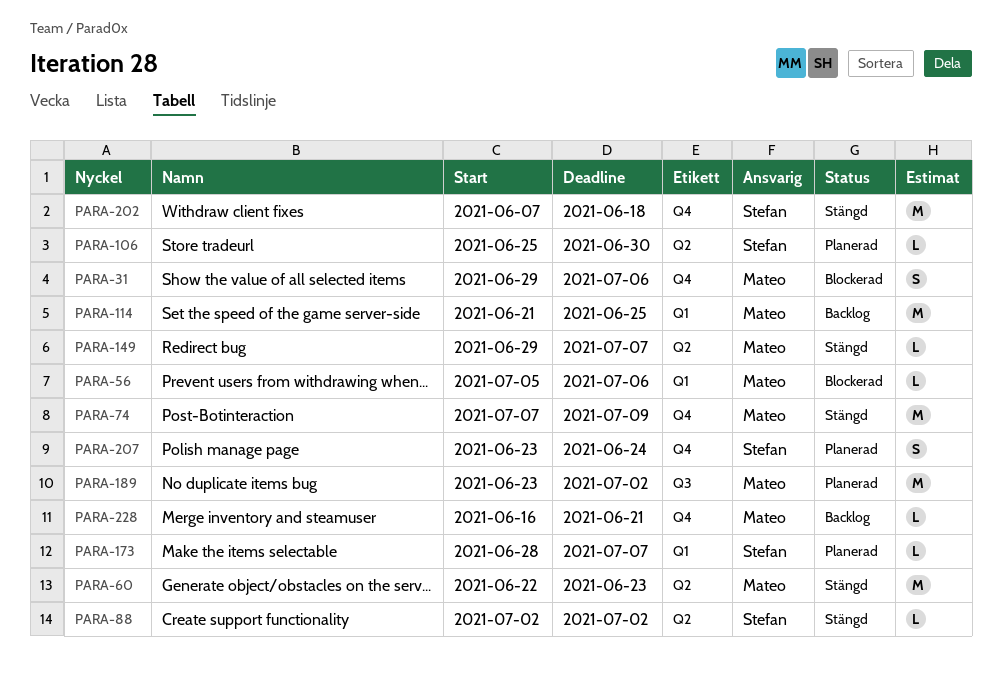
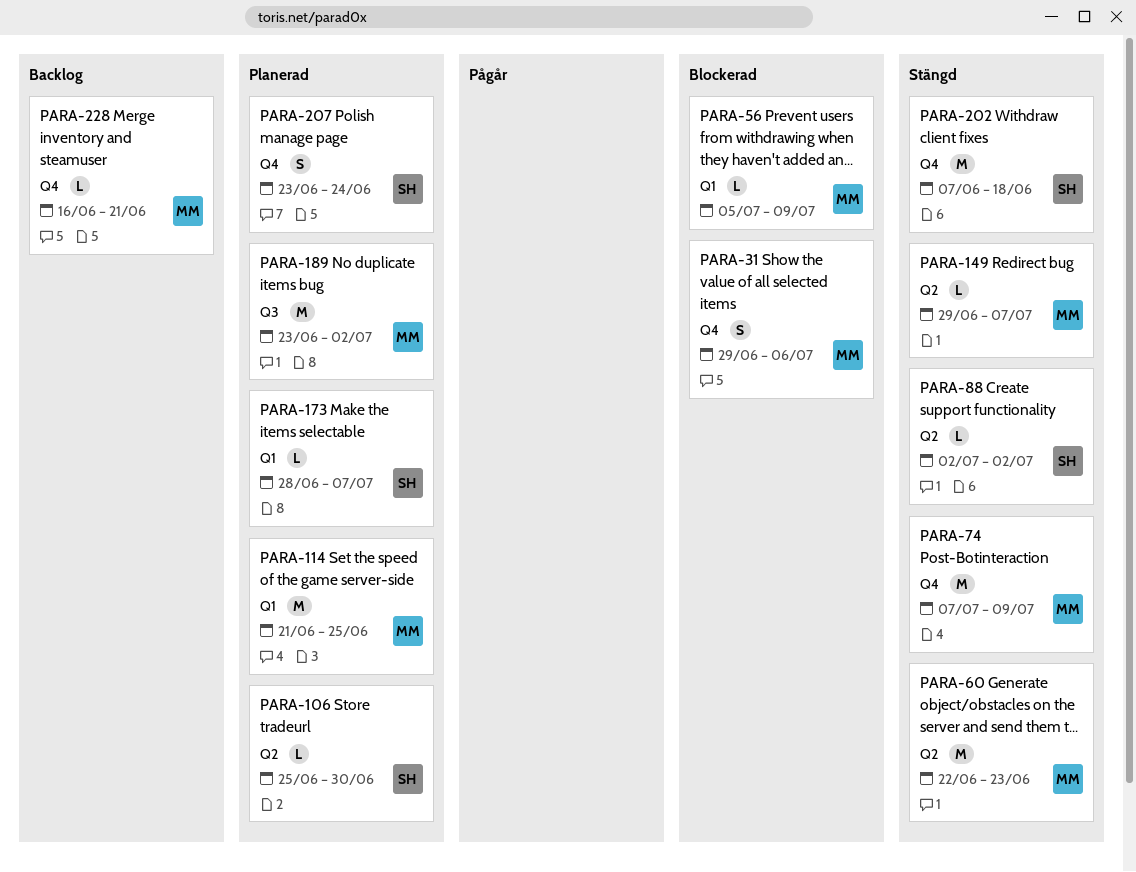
PARA-56, due: Jul 6 -> Jul 9
PARA-114, status: Backlog -> Planerad

